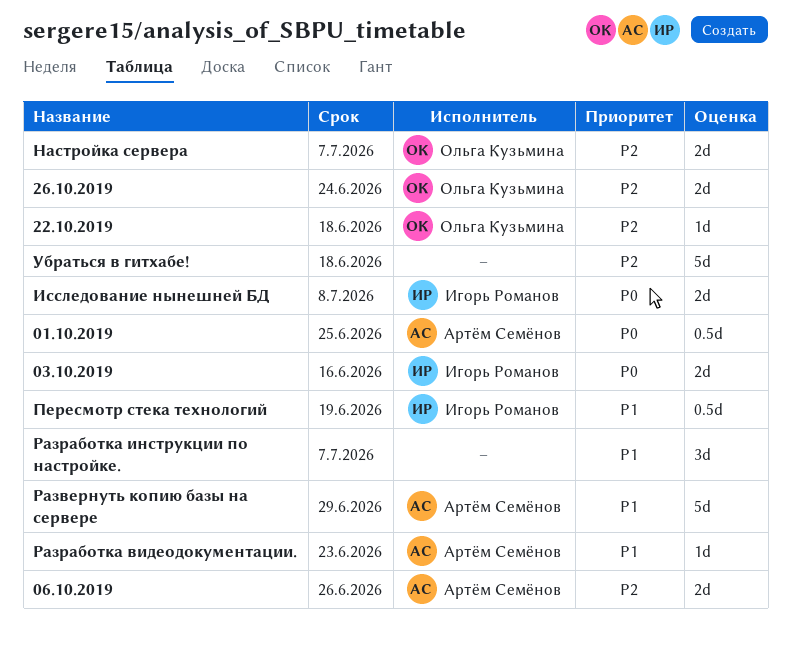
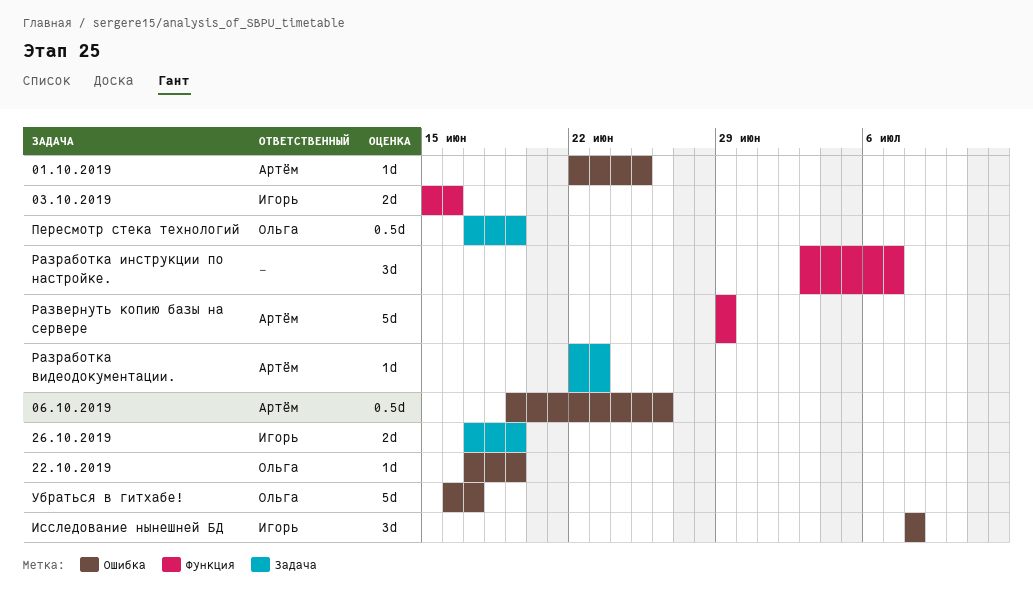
01.10.2019, estimate: 0.5d -> 1d
06.10.2019, estimate: 2d -> 0.5d
22.10.2019, due: Jun 18 -> Jun 19
26.10.2019, owner: Ольга Кузьмина -> Игорь Романов
26.10.2019, due: Jun 24 -> Jun 19
Исследование нынешней БД, estimate: 2d -> 3d
Настройка сервера: present -> none
Пересмотр стека технологий, owner: Игорь Романов -> Ольга Кузьмина
Убраться в гитхабе!, owner: none -> Ольга Кузьмина
Убраться в гитхабе!, due: Jun 18 -> Jun 17

